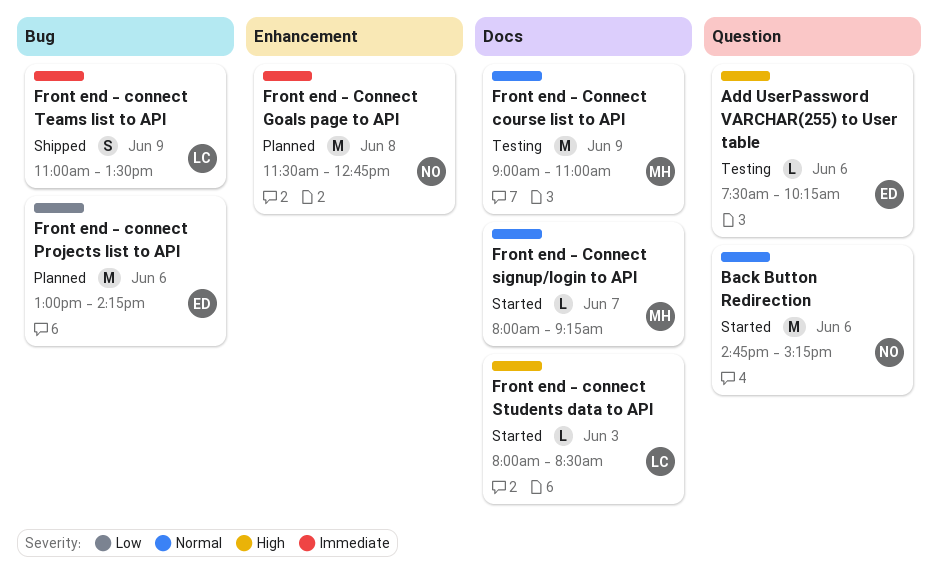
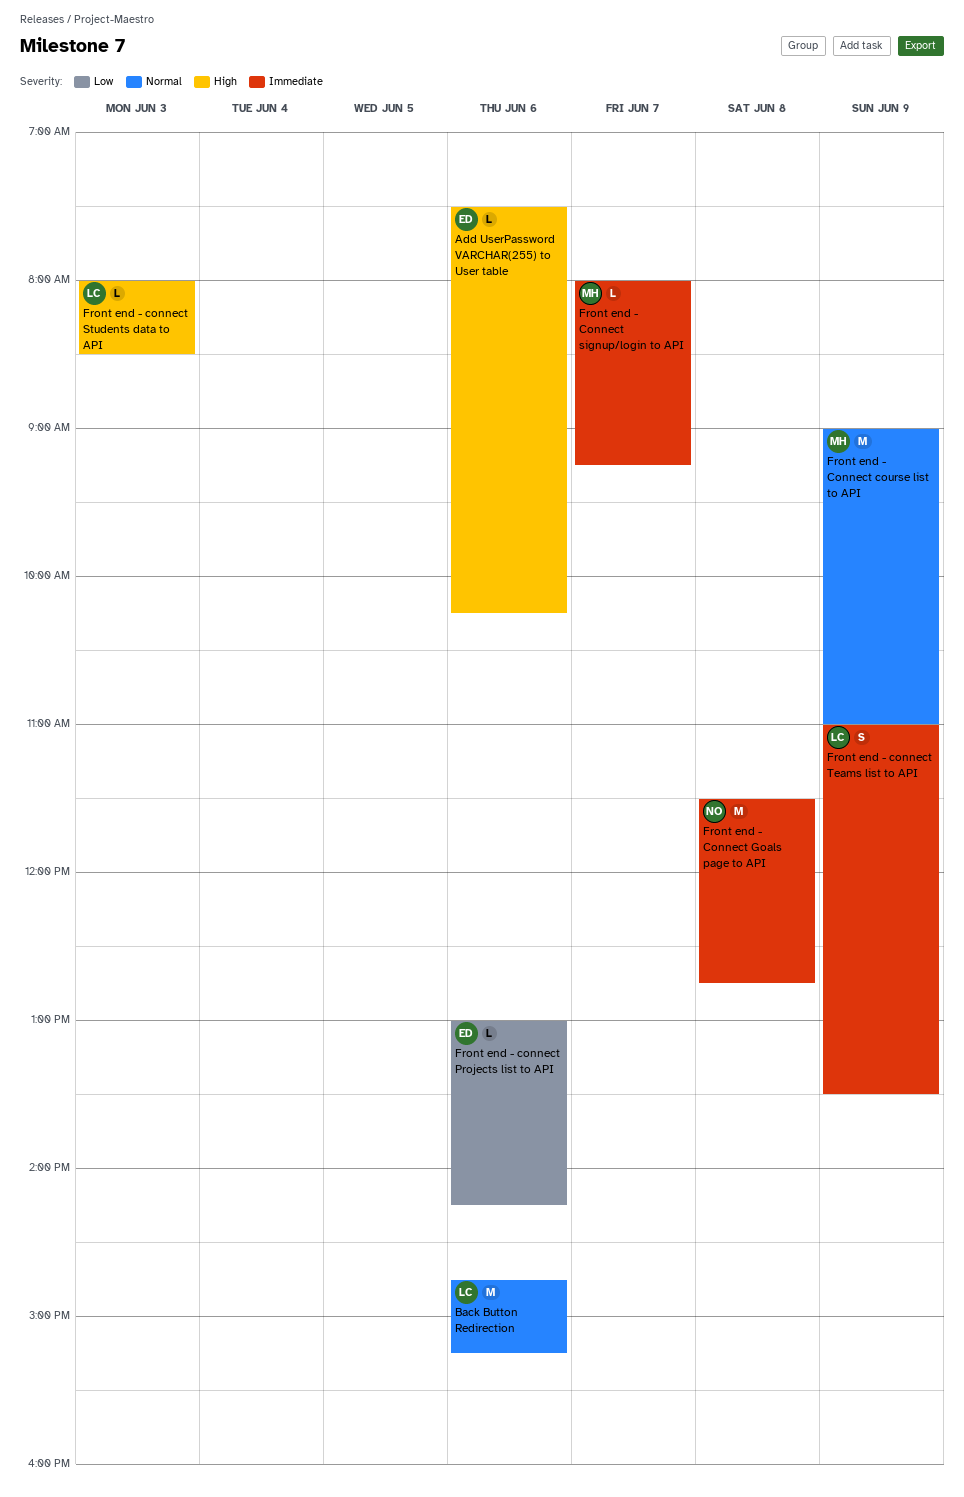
Back Button Redirection, owner: NO -> LC
Front end - connect Projects list to API, estimate: M -> L
Front end - Connect signup/login to API, priority: Normal -> Immediate

